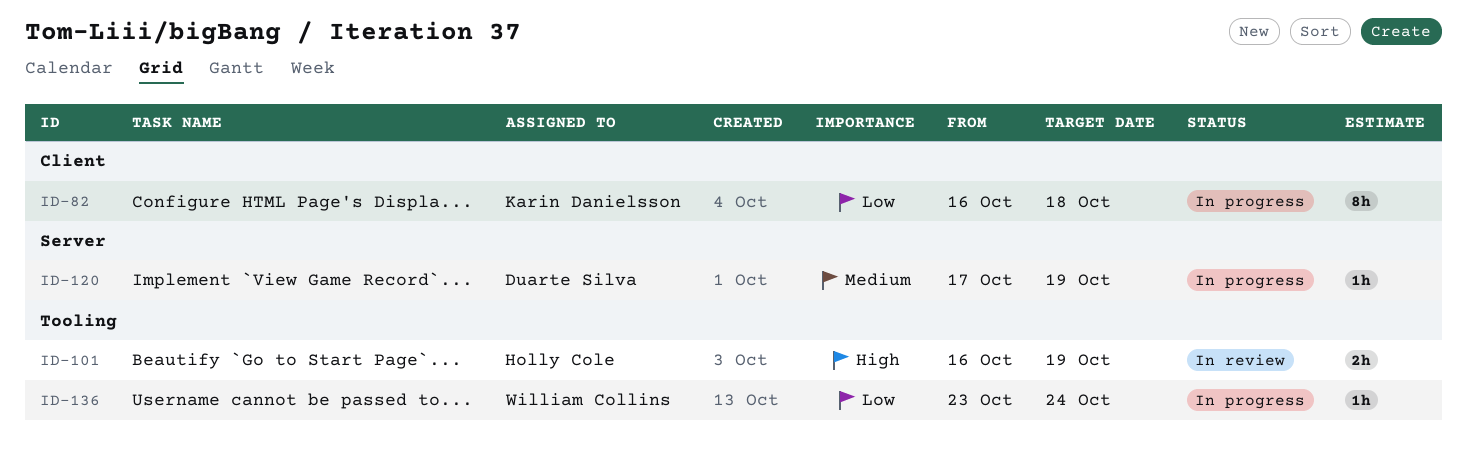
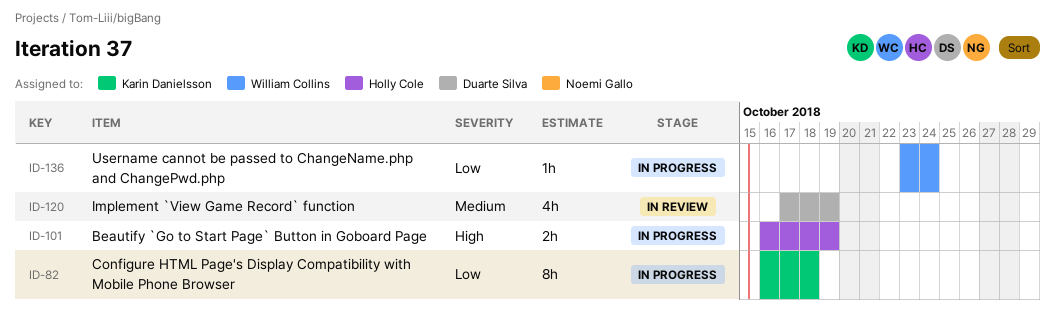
ID-101, status: In review -> In progress
ID-120, status: In progress -> In review
ID-120, estimate: 1h -> 4h

